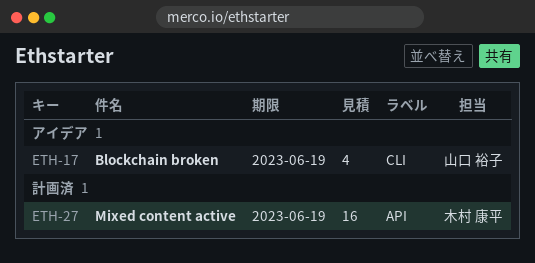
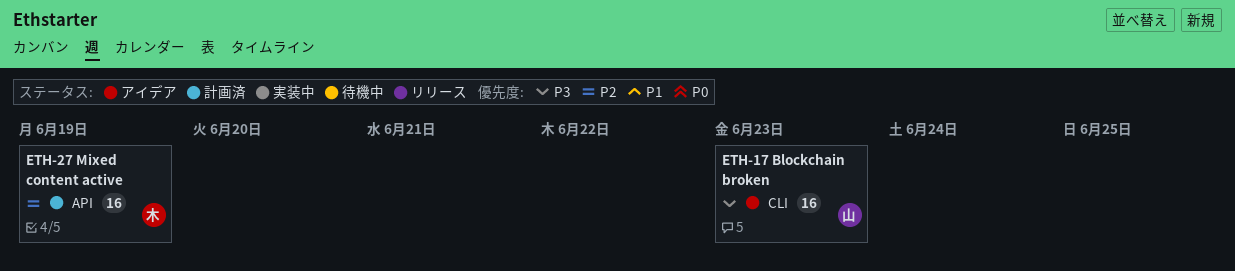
ETH-17, estimate: 4 -> 16
ETH-17, due: Jun 19 -> Jun 23

